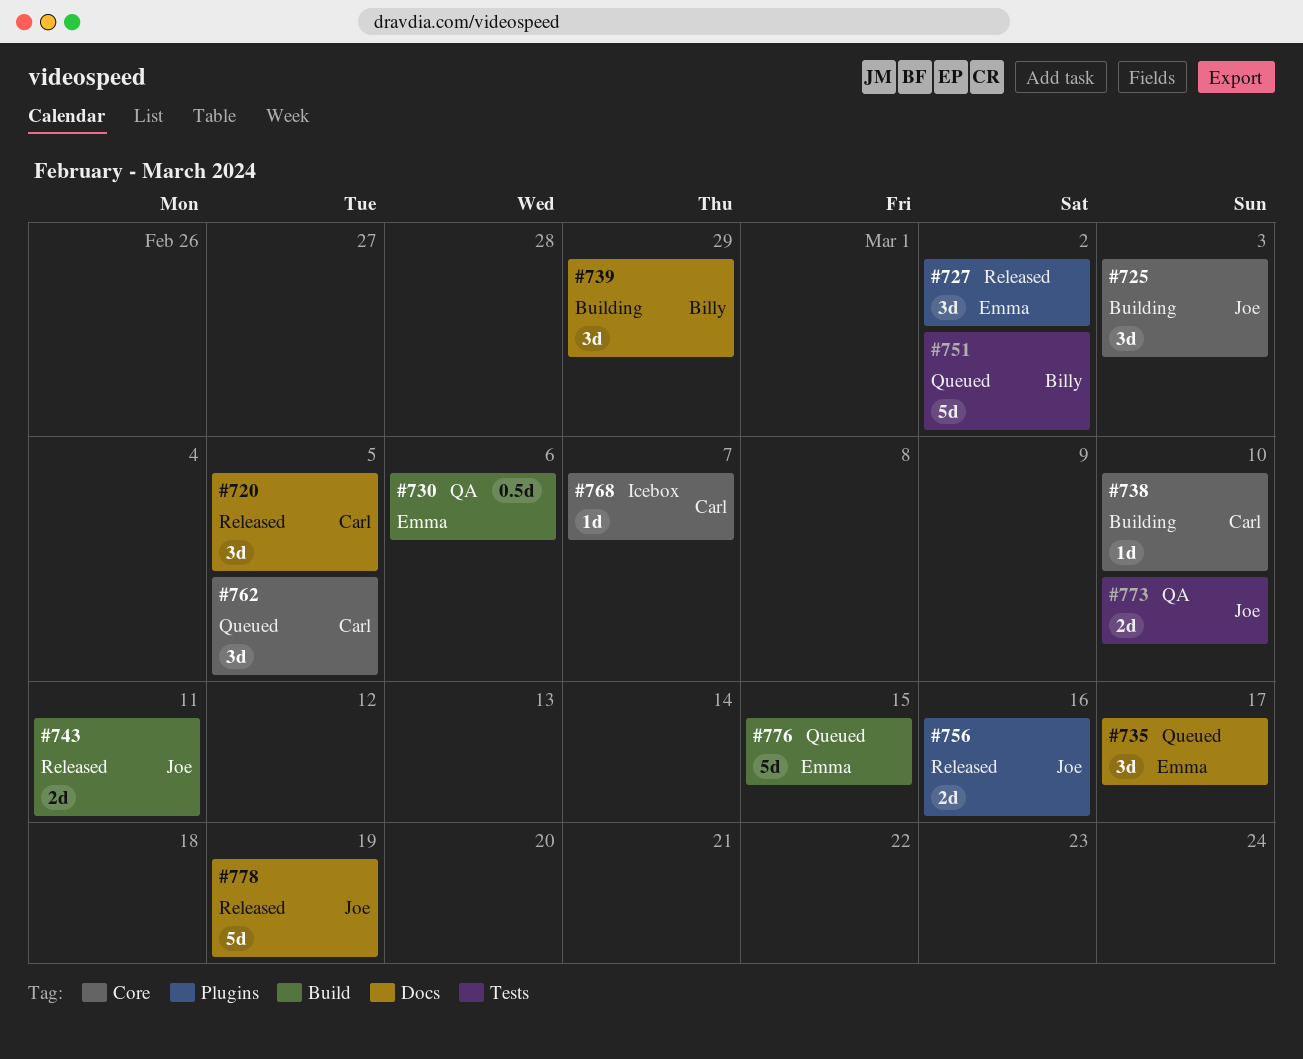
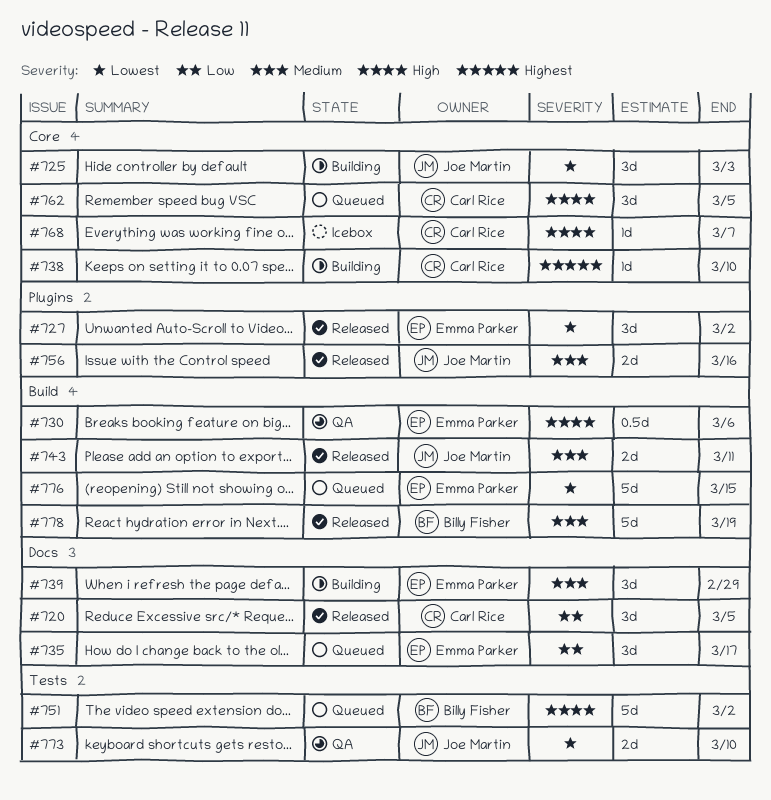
#739, owner: Billy Fisher -> Emma Parker
#778, owner: Joe Martin -> Billy Fisher
#778, label: Docs -> Build

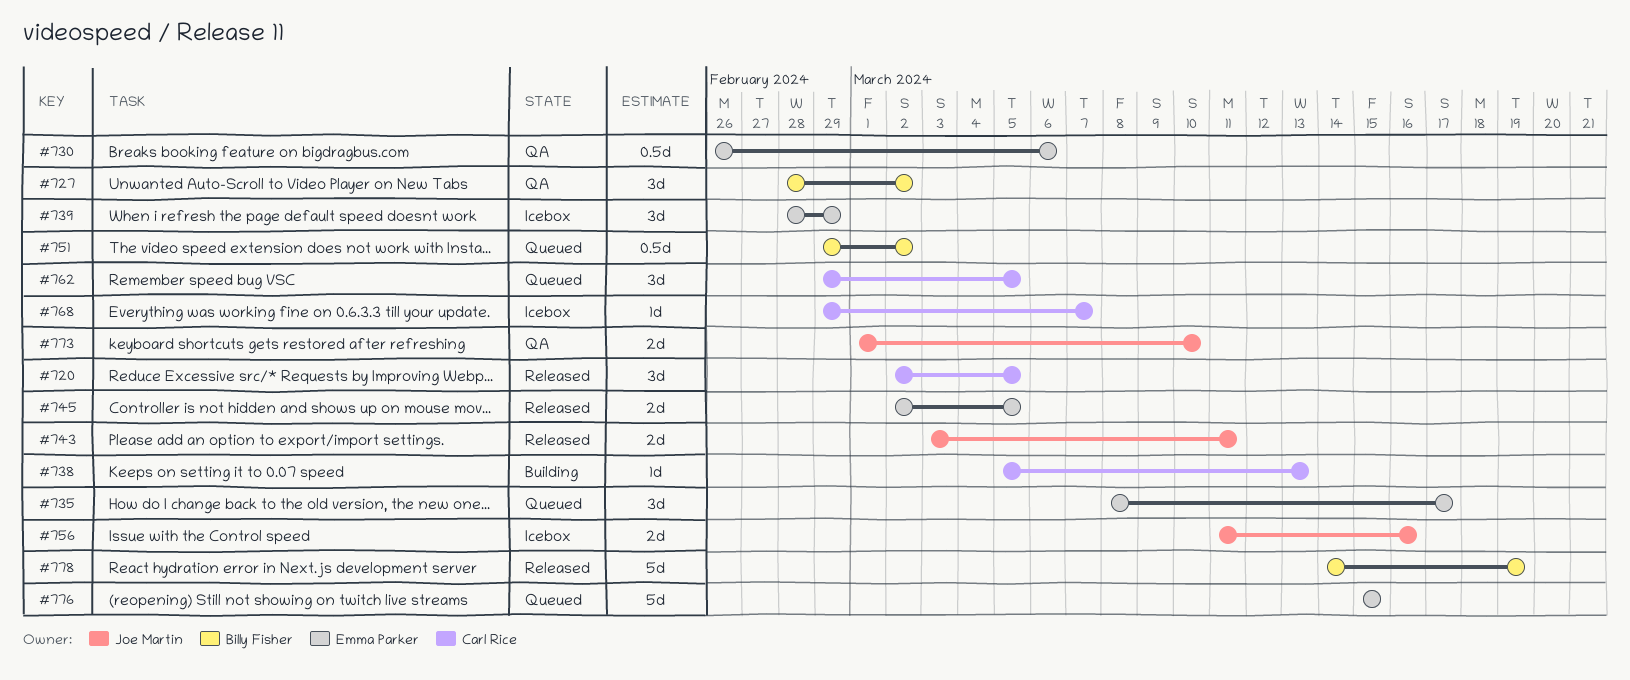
#725: present -> none
#727, status: Released -> QA
#727, owner: Emma Parker -> Billy Fisher
#738, due: Mar 10 -> Mar 13
#739, status: Building -> Icebox
#745: none -> present
#751, estimate: 5d -> 0.5d
#756, status: Released -> Icebox

